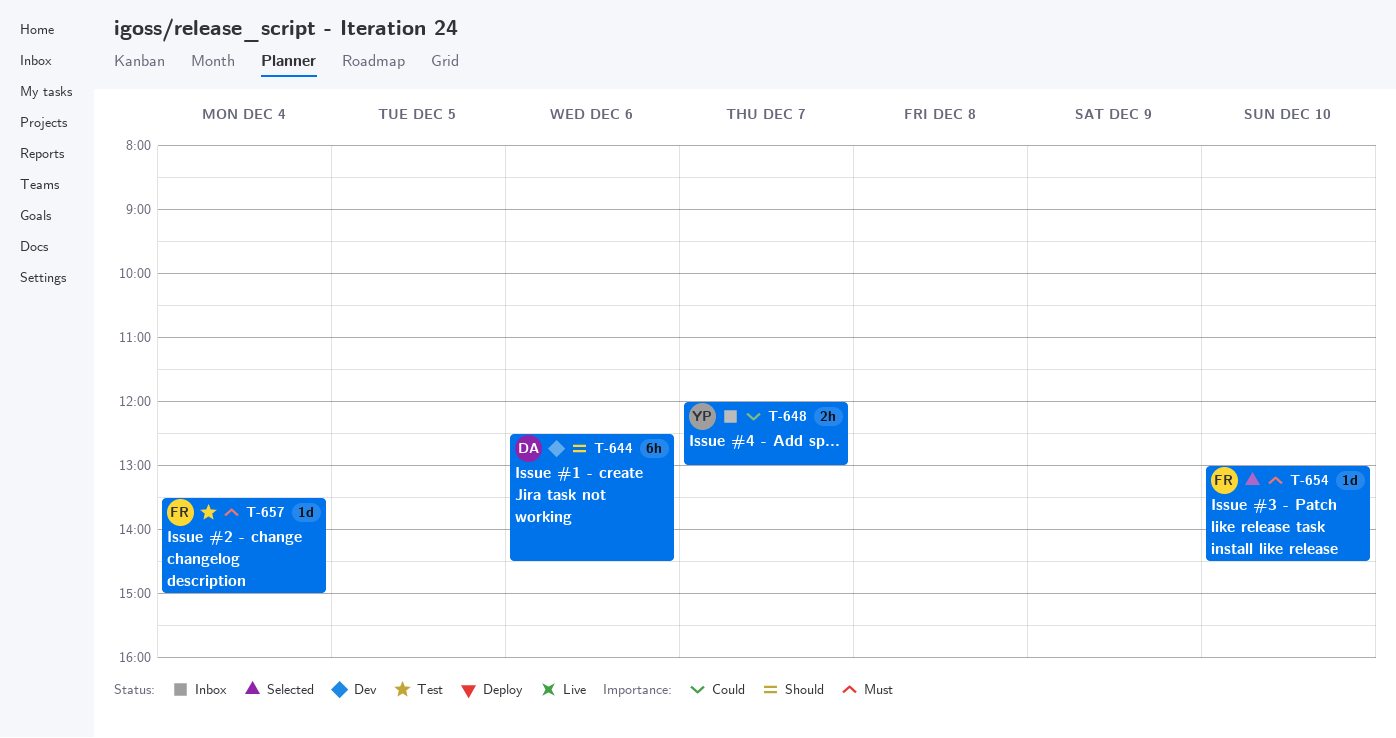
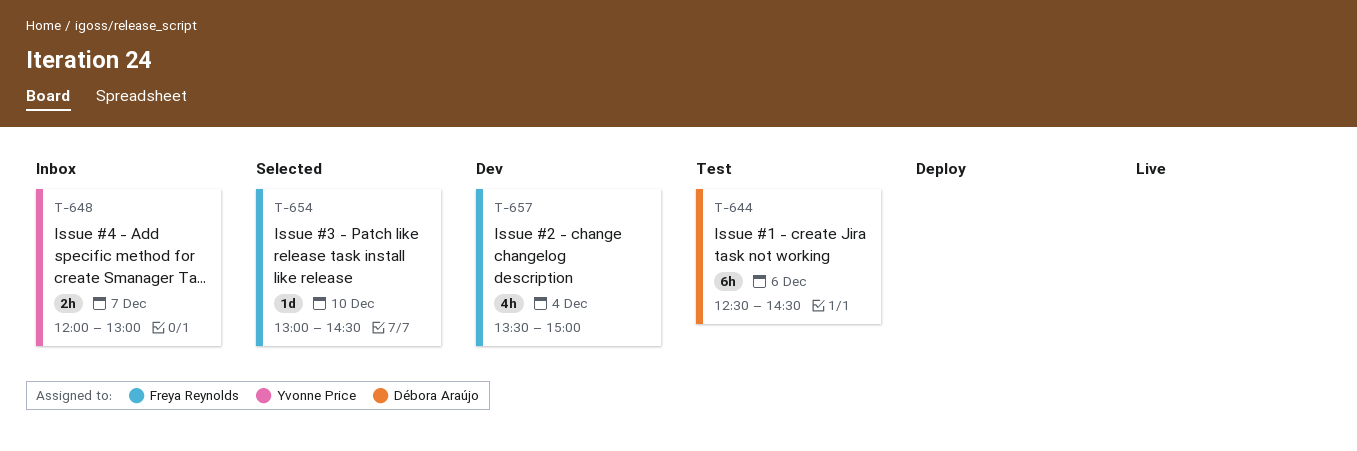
T-644, status: Dev -> Test
T-657, status: Test -> Dev
T-657, estimate: 1d -> 4h

